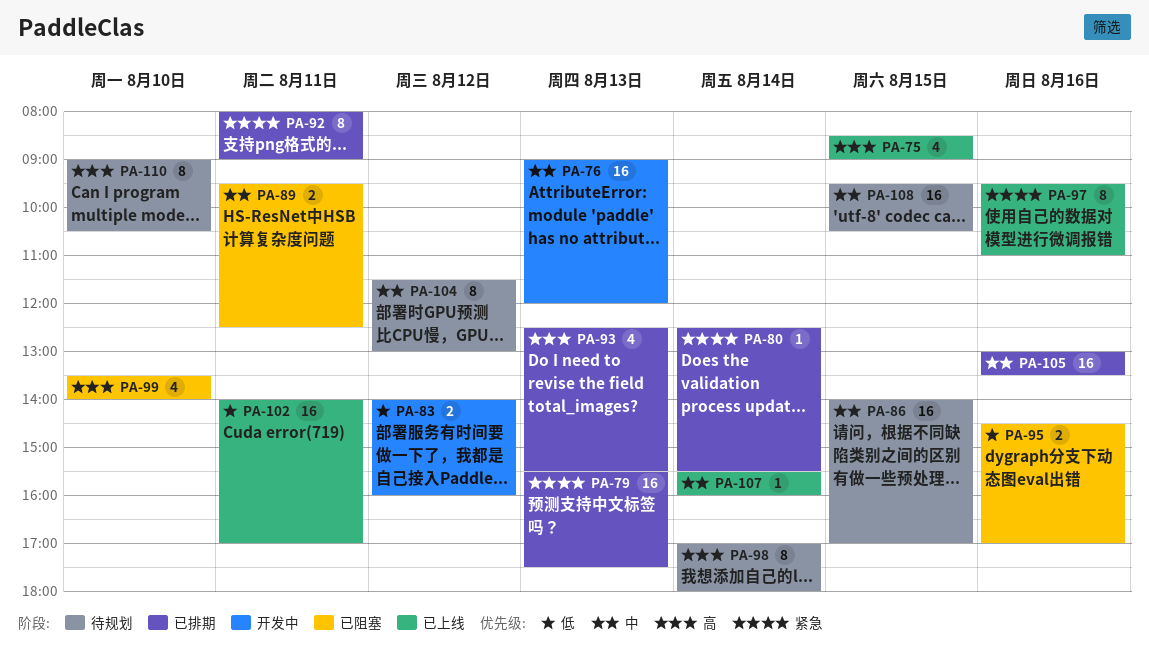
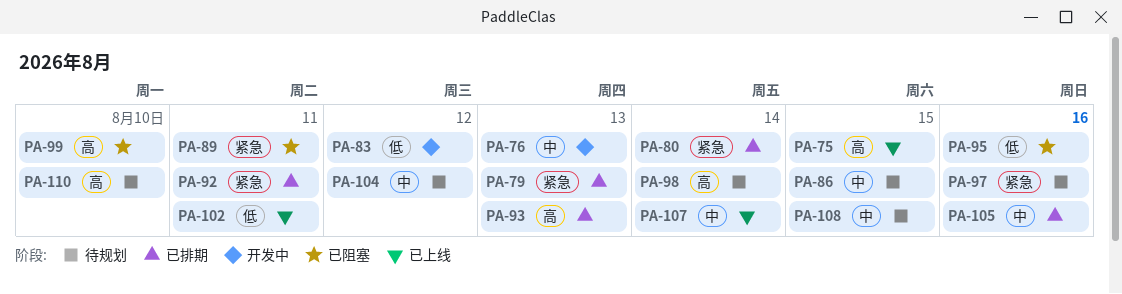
PA-89, priority: 中 -> 紧急
PA-97, status: 已上线 -> 待规划

